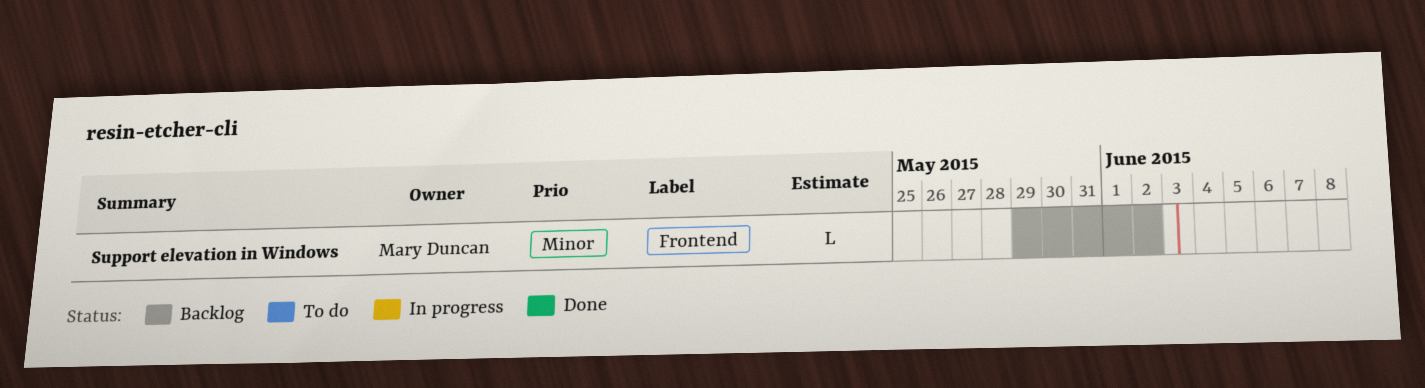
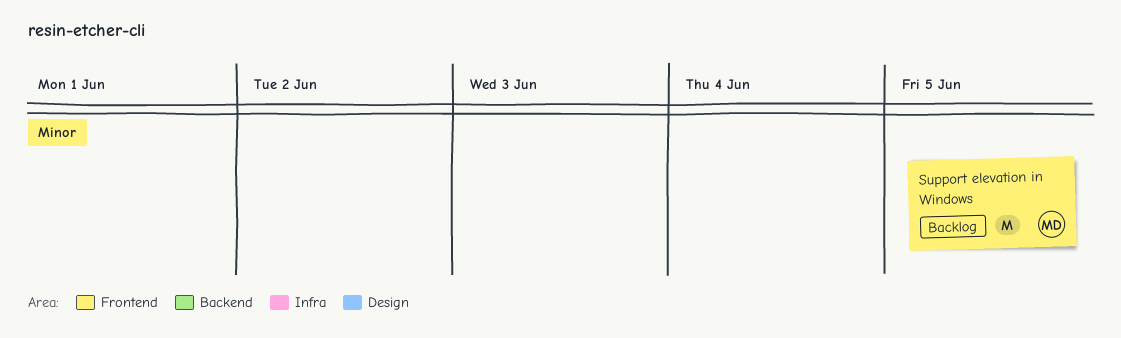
Support elevation in Windows, estimate: L -> M
Support elevation in Windows, due: Jun 2 -> Jun 5

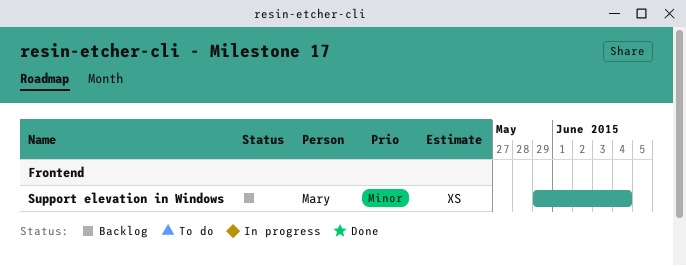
Support elevation in Windows, estimate: M -> XS
Support elevation in Windows, due: Jun 5 -> Jun 4

